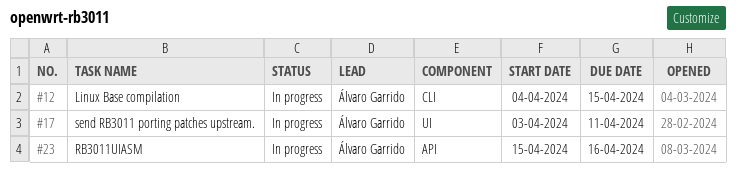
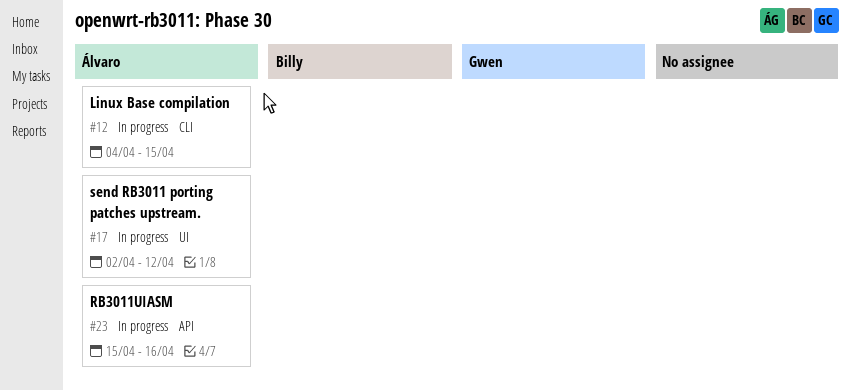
#17, start: Apr 3 -> Apr 2
#17, due: Apr 11 -> Apr 12

